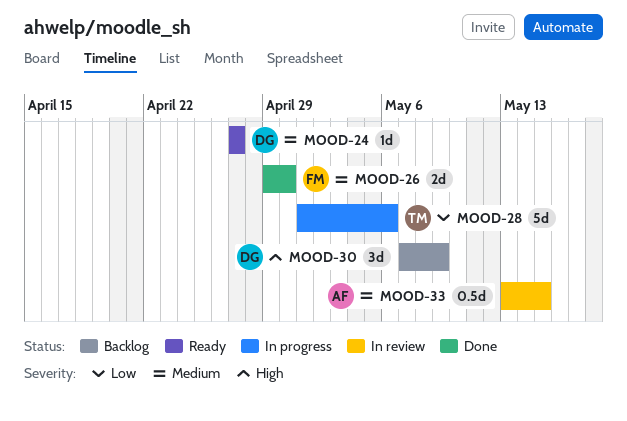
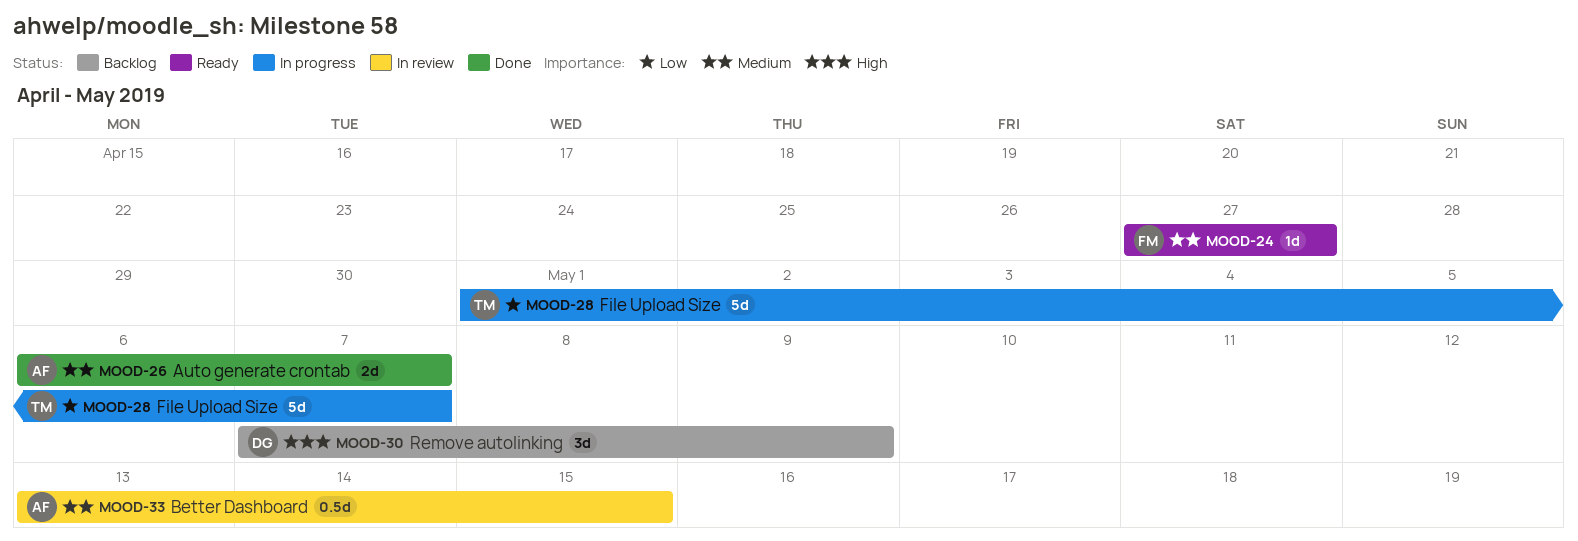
MOOD-24, owner: DG -> FM
MOOD-26, owner: FM -> AF
MOOD-26, start: Apr 29 -> May 6
MOOD-26, due: Apr 30 -> May 7
MOOD-28, due: May 6 -> May 7

